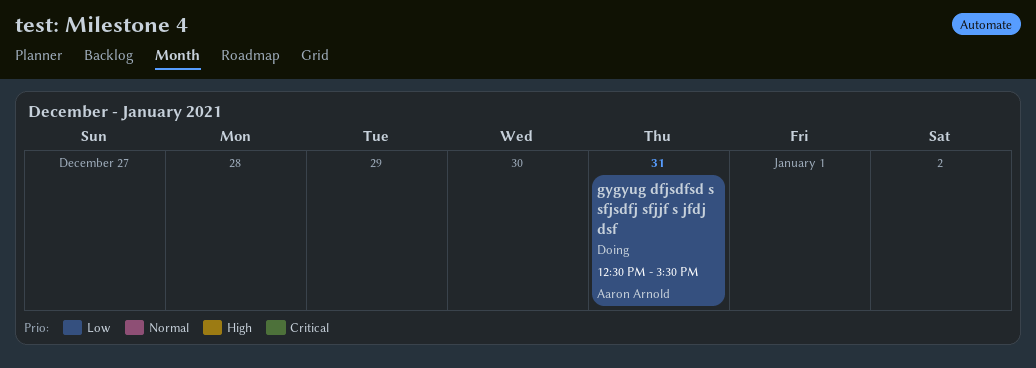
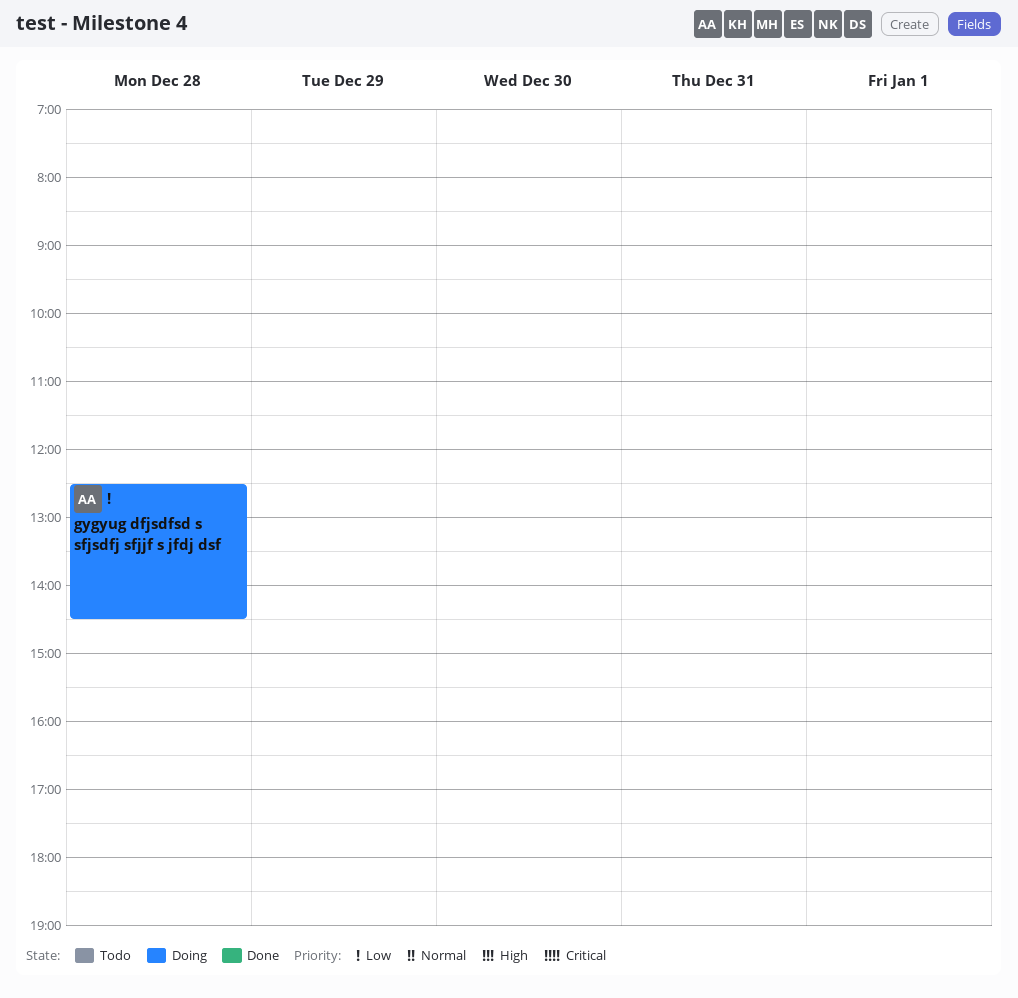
gygyug dfjsdfsd s sfjsdfj sfjjf s jfdj dsf, day: Dec 31 -> Dec 28
gygyug dfjsdfsd s sfjsdfj sfjjf s jfdj dsf, ends: 15:30 -> 14:30

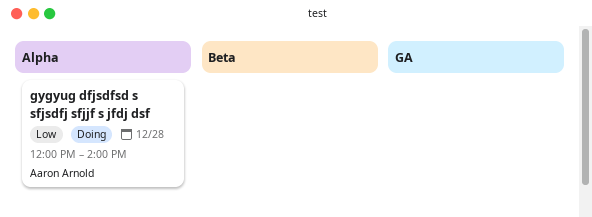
gygyug dfjsdfsd s sfjsdfj sfjjf s jfdj dsf, begins: 12:30 -> 12:00
gygyug dfjsdfsd s sfjsdfj sfjjf s jfdj dsf, ends: 14:30 -> 14:00

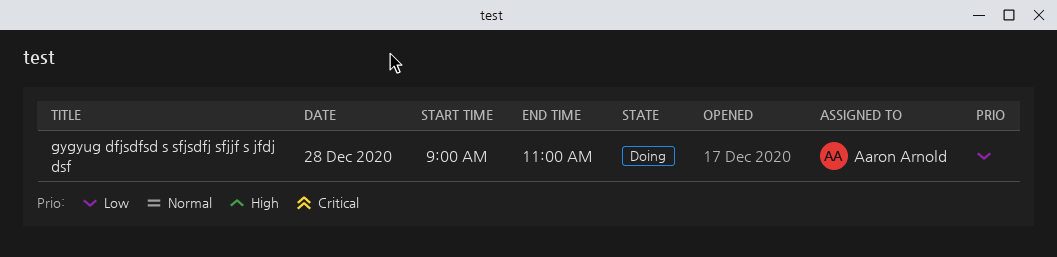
gygyug dfjsdfsd s sfjsdfj sfjjf s jfdj dsf, begins: 12:00 -> 09:00
gygyug dfjsdfsd s sfjsdfj sfjjf s jfdj dsf, ends: 14:00 -> 11:00

